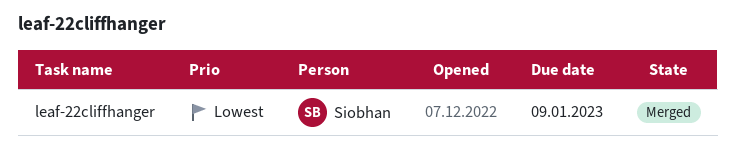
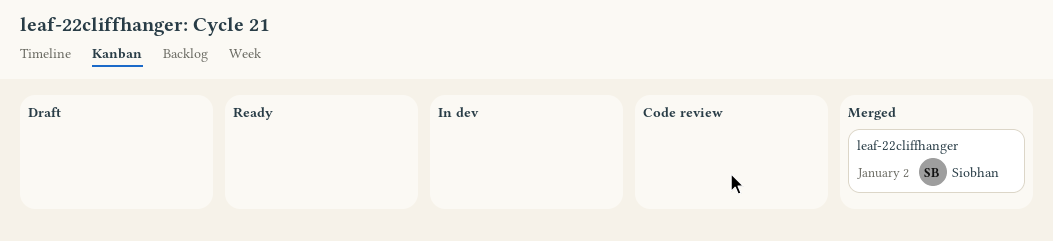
leaf-22cliffhanger, due: Jan 9 -> Jan 2

